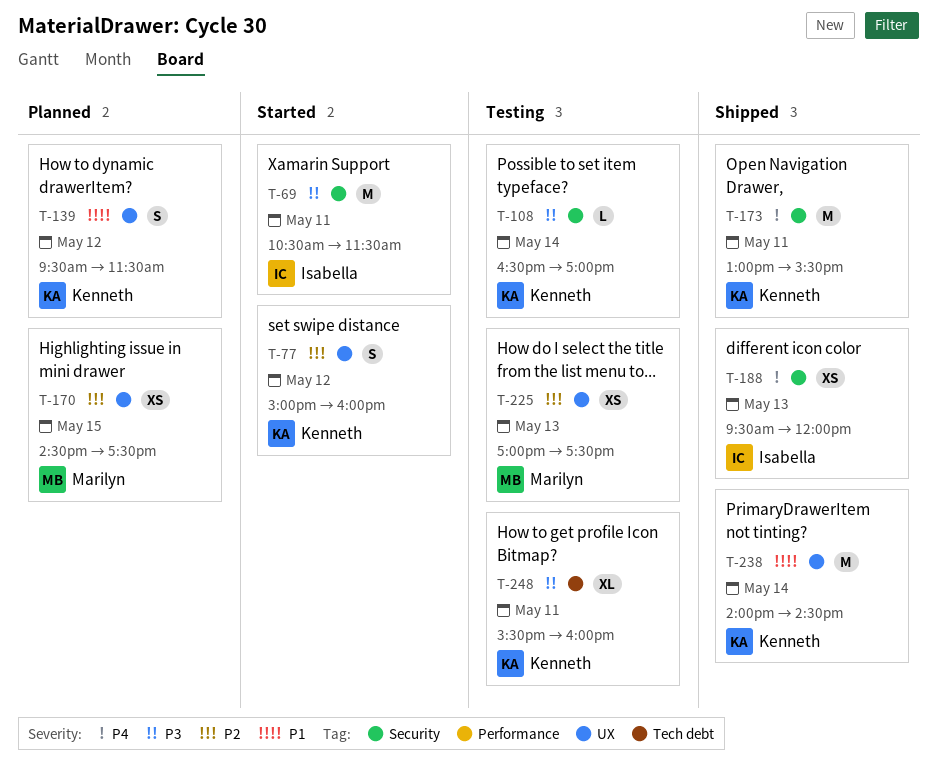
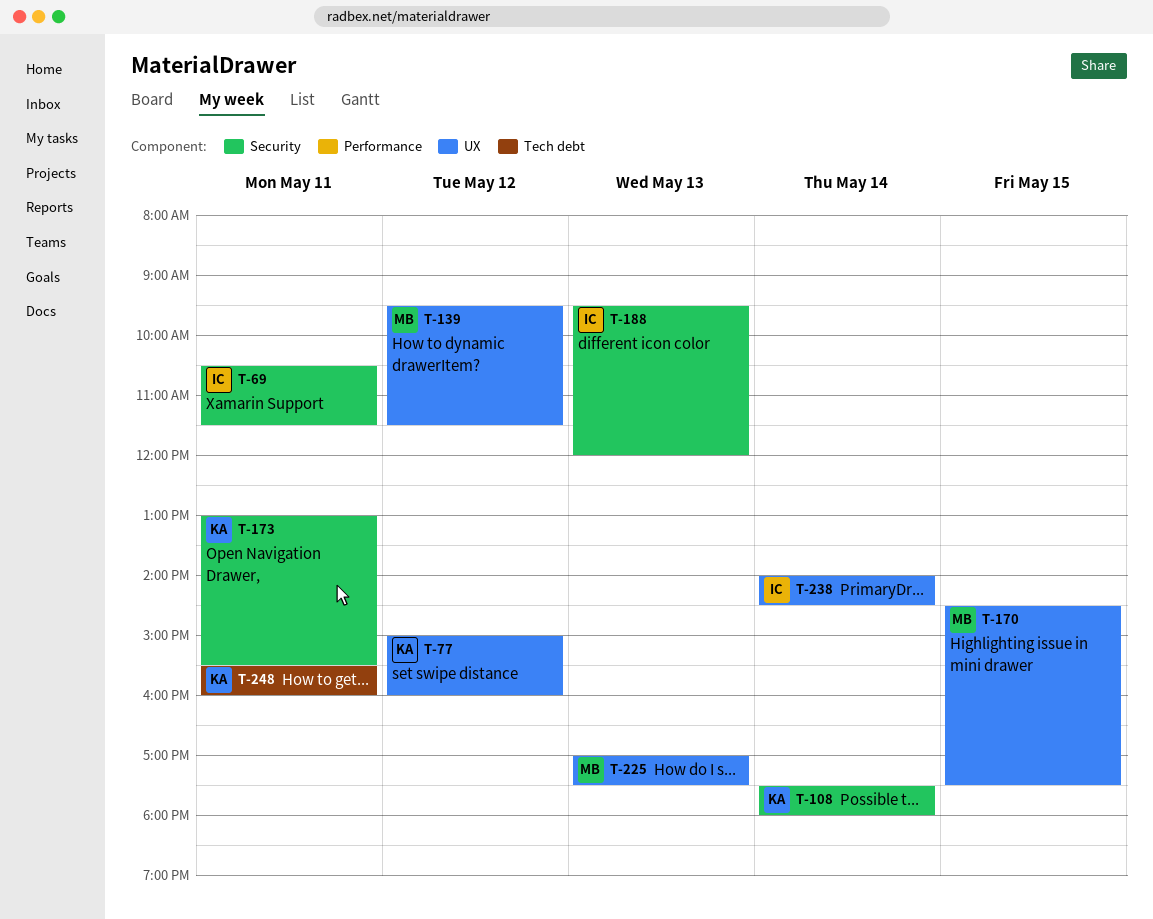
T-108, begins: 16:30 -> 17:30
T-108, ends: 17:00 -> 18:00
T-139, owner: Kenneth -> Marilyn
T-238, owner: Kenneth -> Isabella

